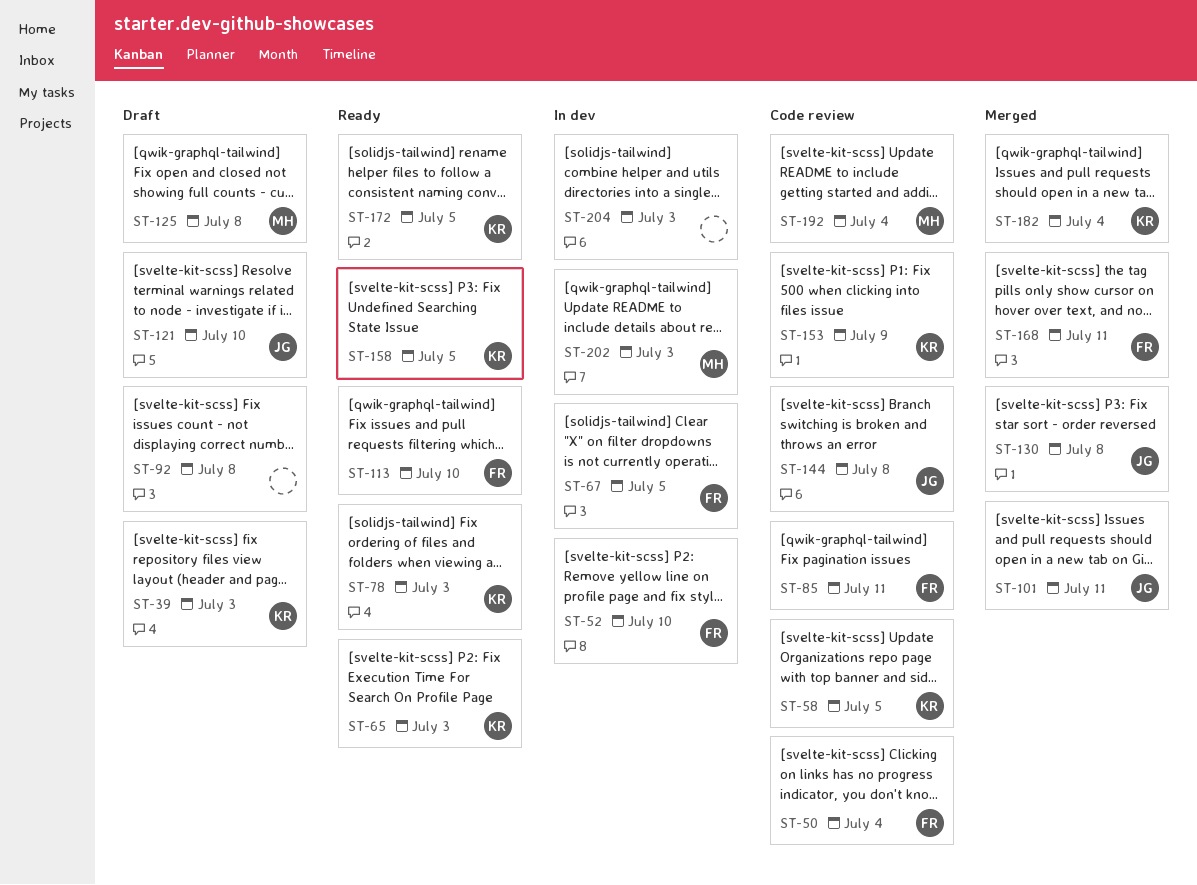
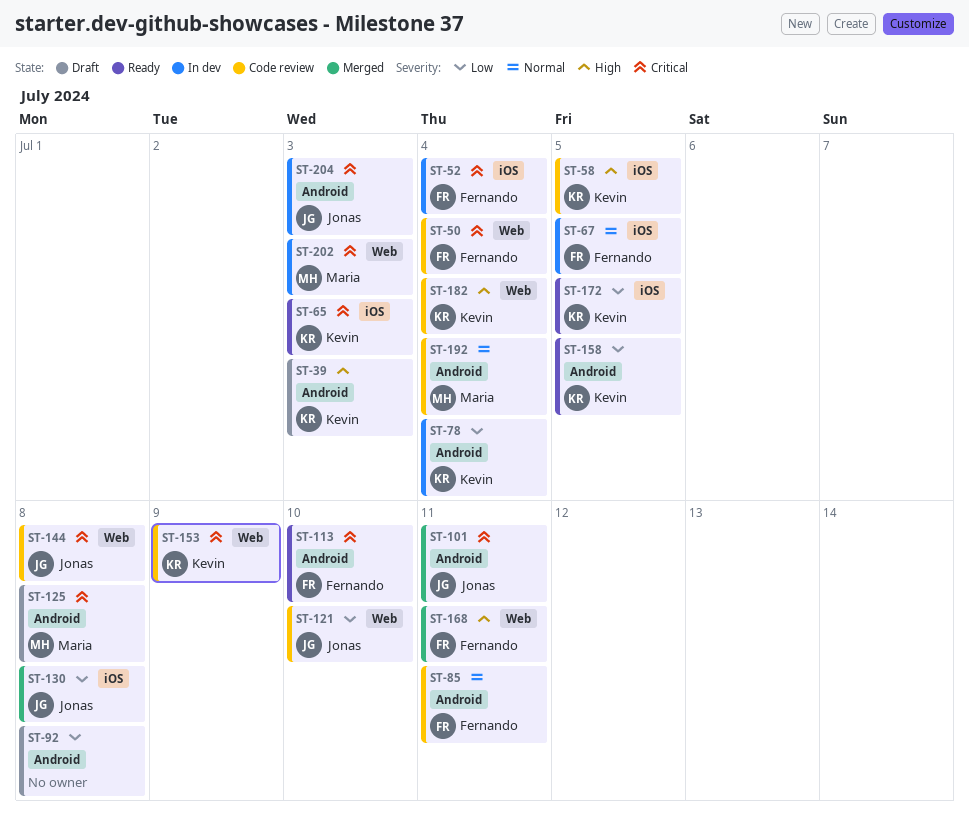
ST-52, due: Jul 10 -> Jul 4
ST-78, status: Ready -> In dev
ST-78, due: Jul 3 -> Jul 4
ST-121, status: Draft -> Code review
ST-182, status: Merged -> Code review
ST-204, owner: none -> Jonas

